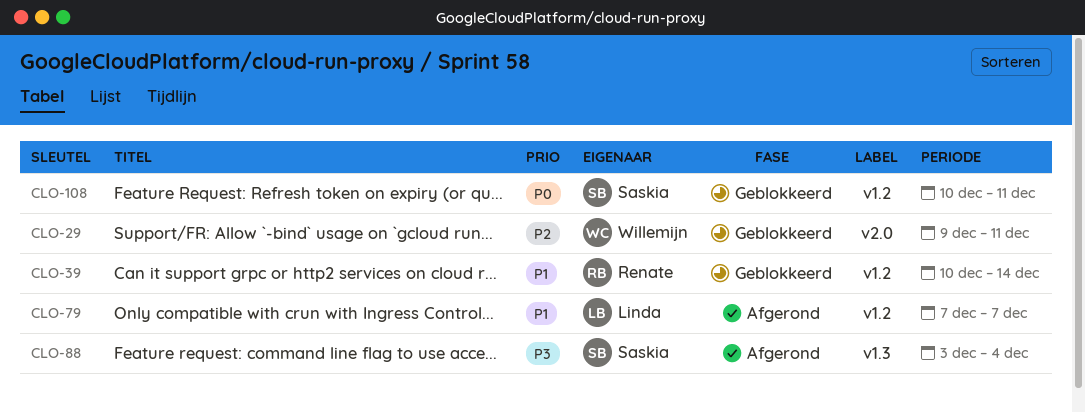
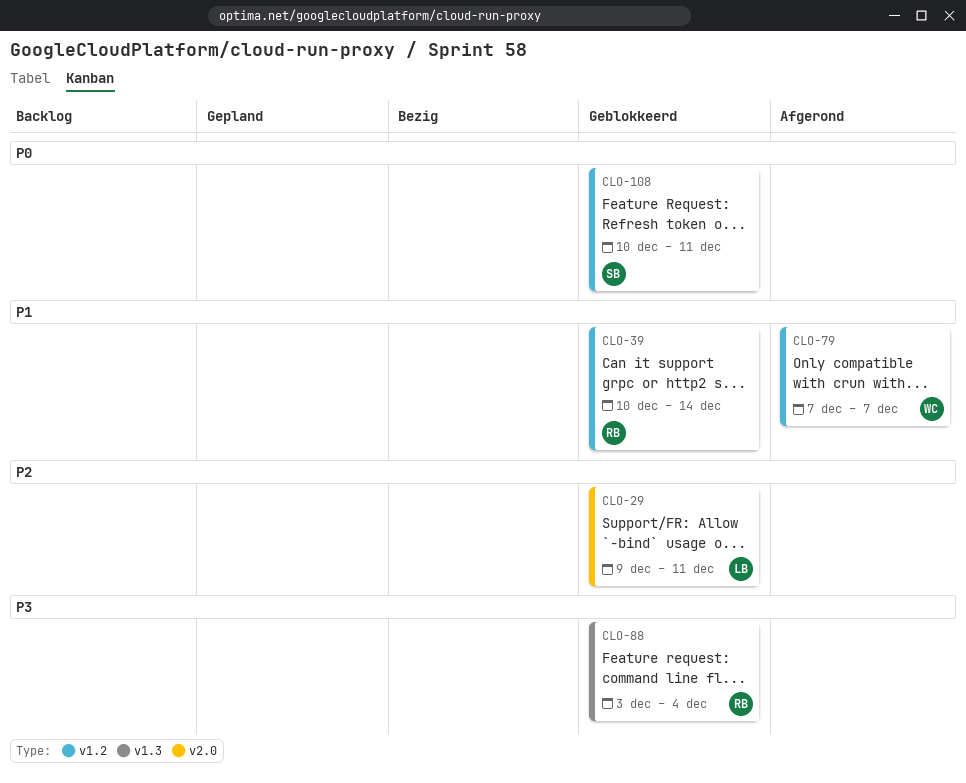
CLO-29, owner: Willemijn -> Linda
CLO-79, owner: Linda -> Willemijn
CLO-88, status: Afgerond -> Geblokkeerd
CLO-88, owner: Saskia -> Renate

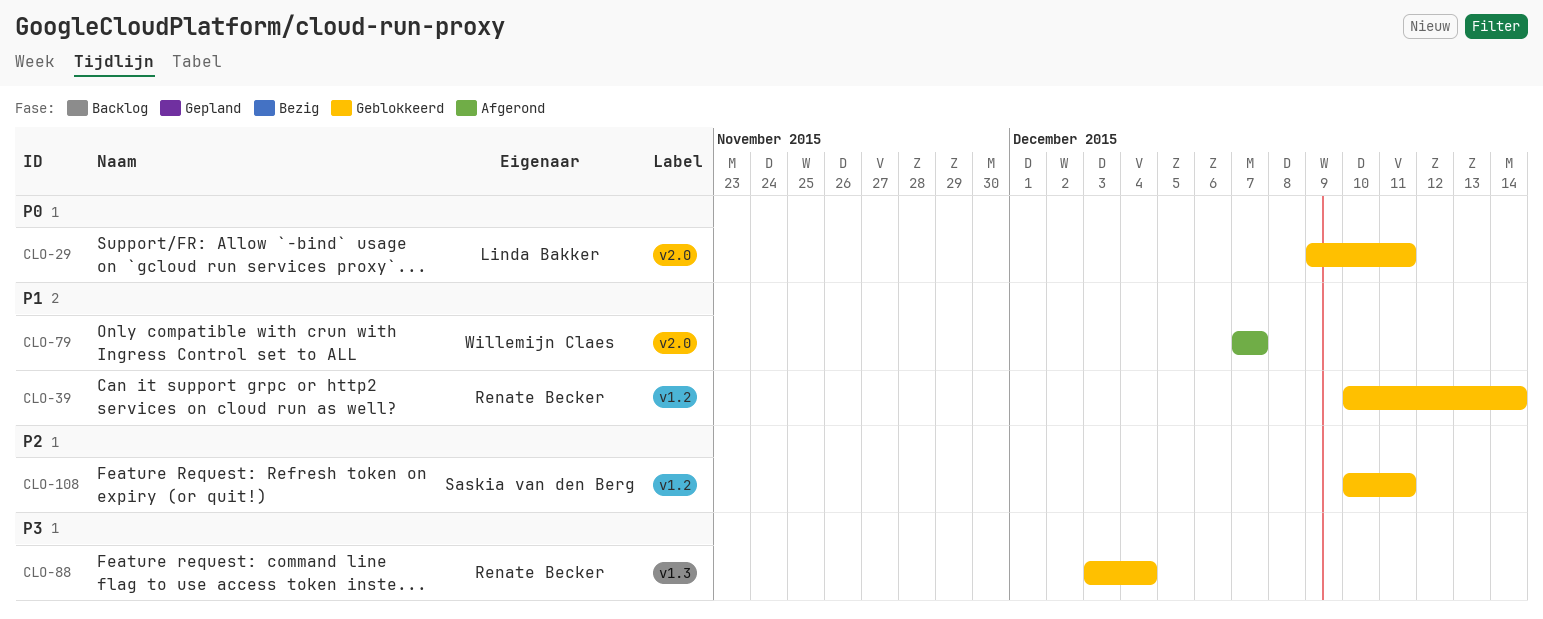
CLO-29, priority: P2 -> P0
CLO-79, label: v1.2 -> v2.0
CLO-108, priority: P0 -> P2

